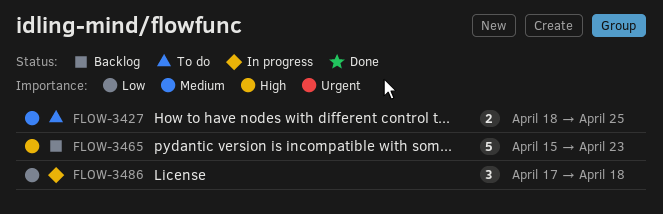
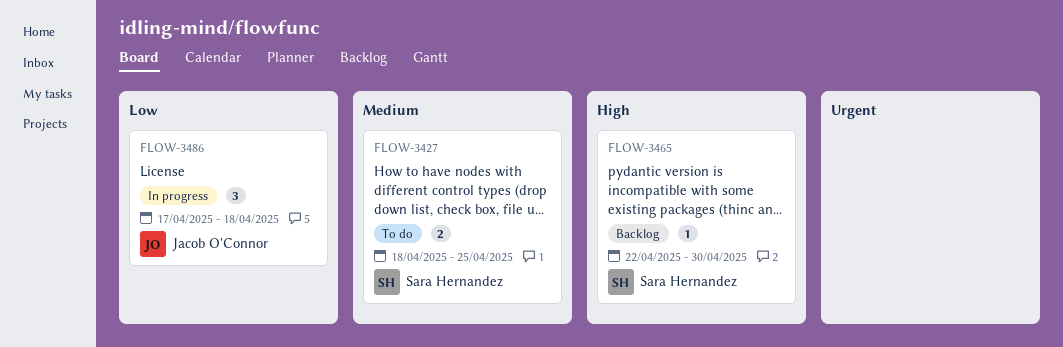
FLOW-3465, estimate: 5 -> 1
FLOW-3465, start: Apr 15 -> Apr 22
FLOW-3465, due: Apr 23 -> Apr 30

